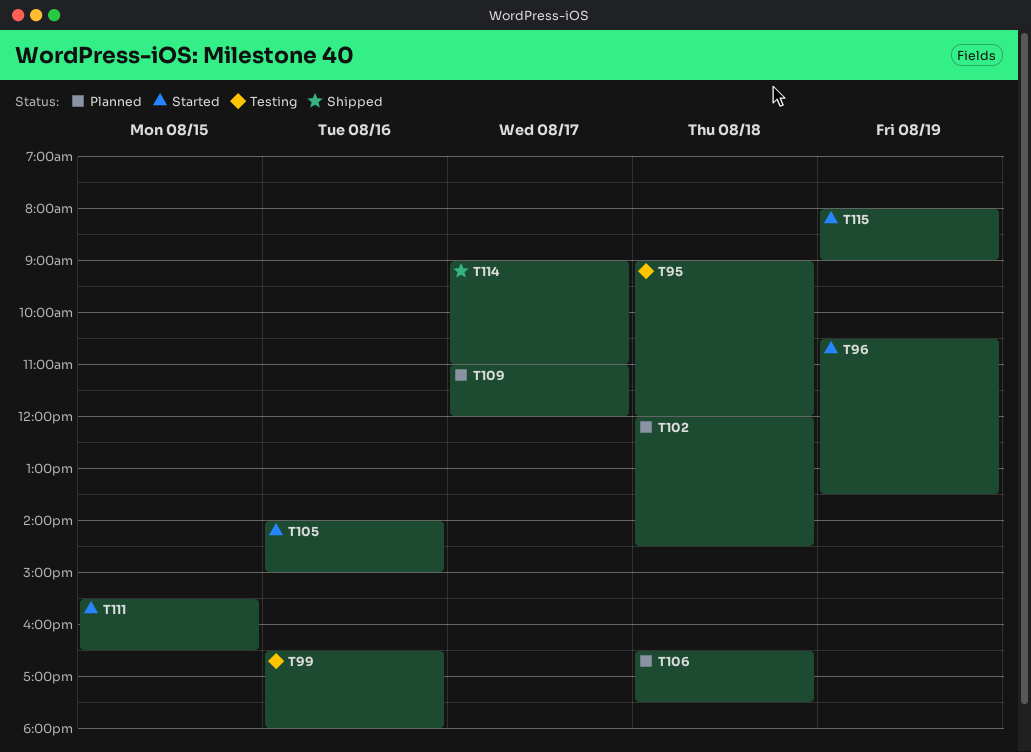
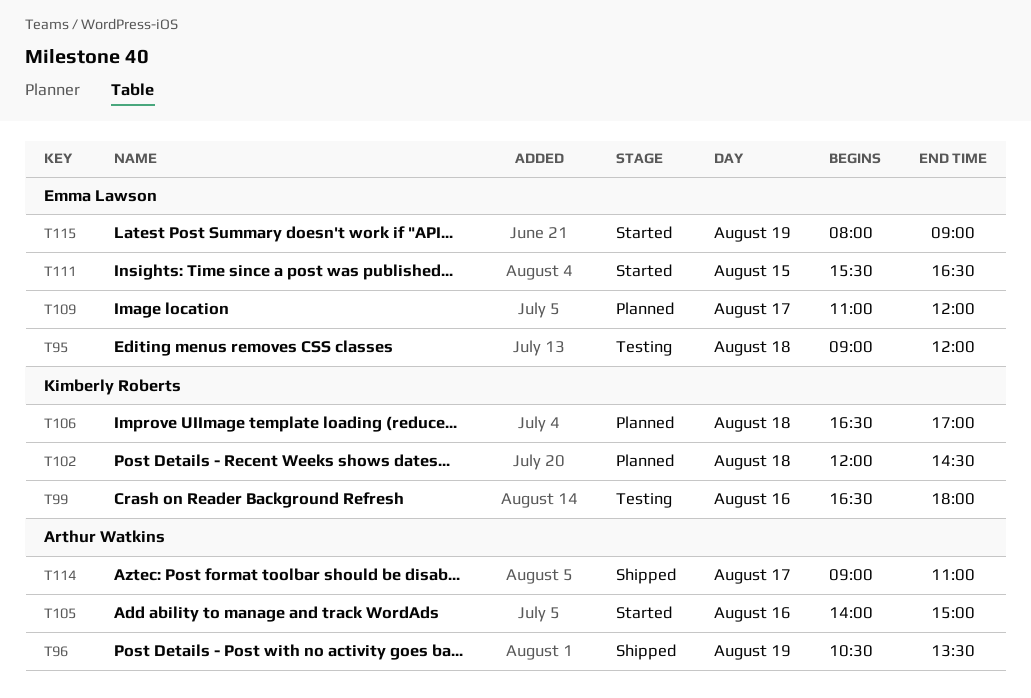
T96, status: Started -> Shipped
T106, ends: 17:30 -> 17:00

